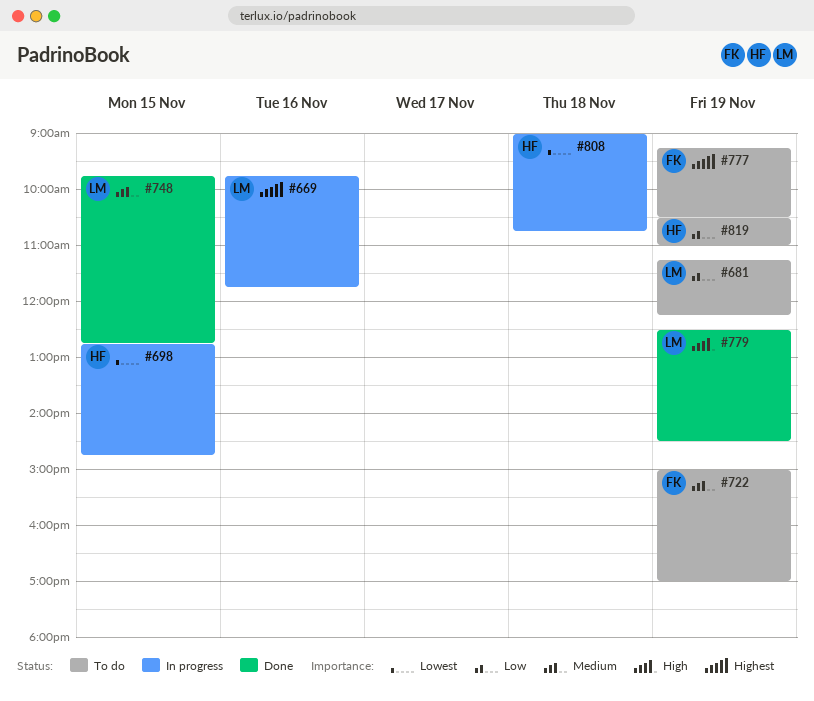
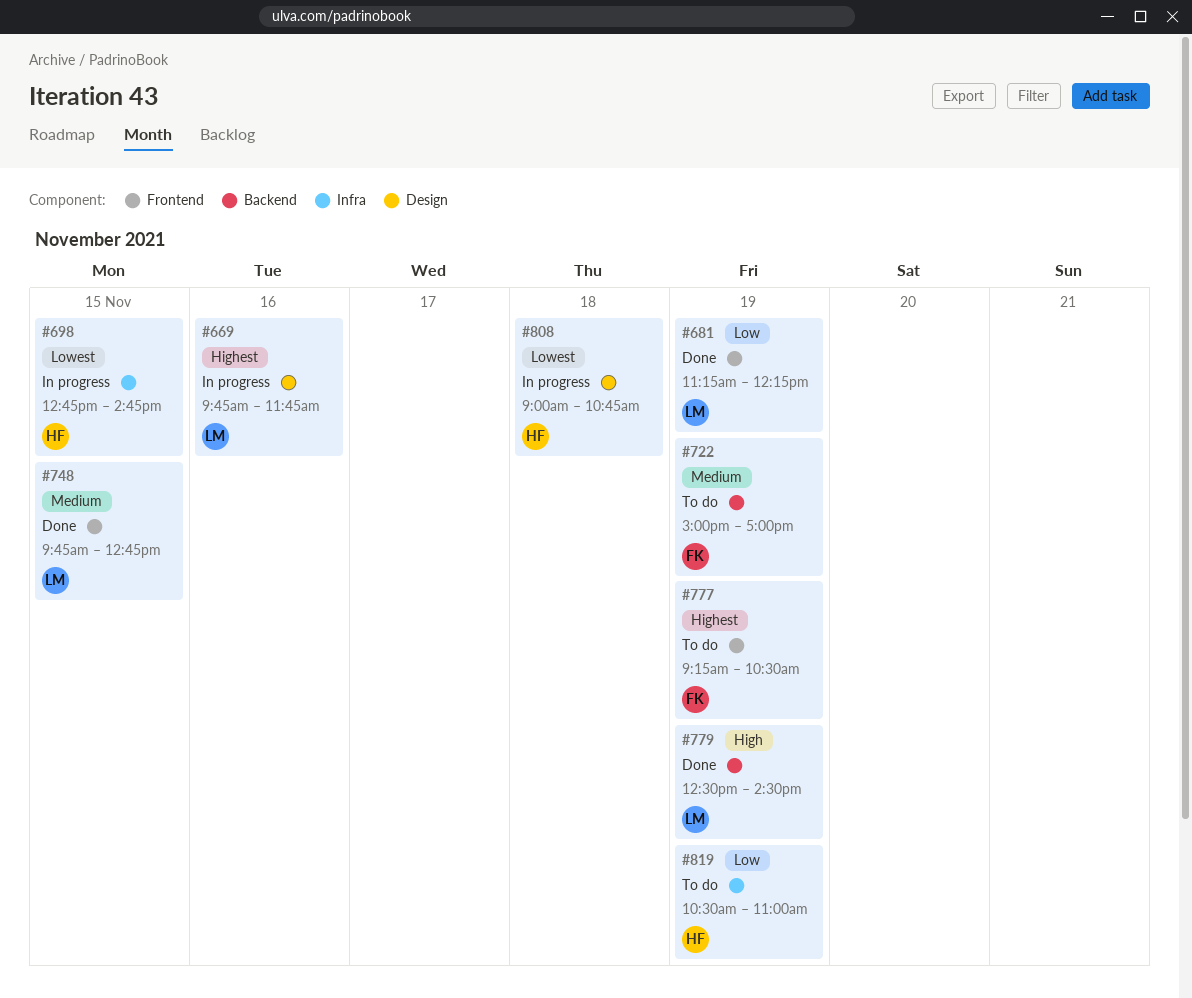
#681, status: To do -> Done

